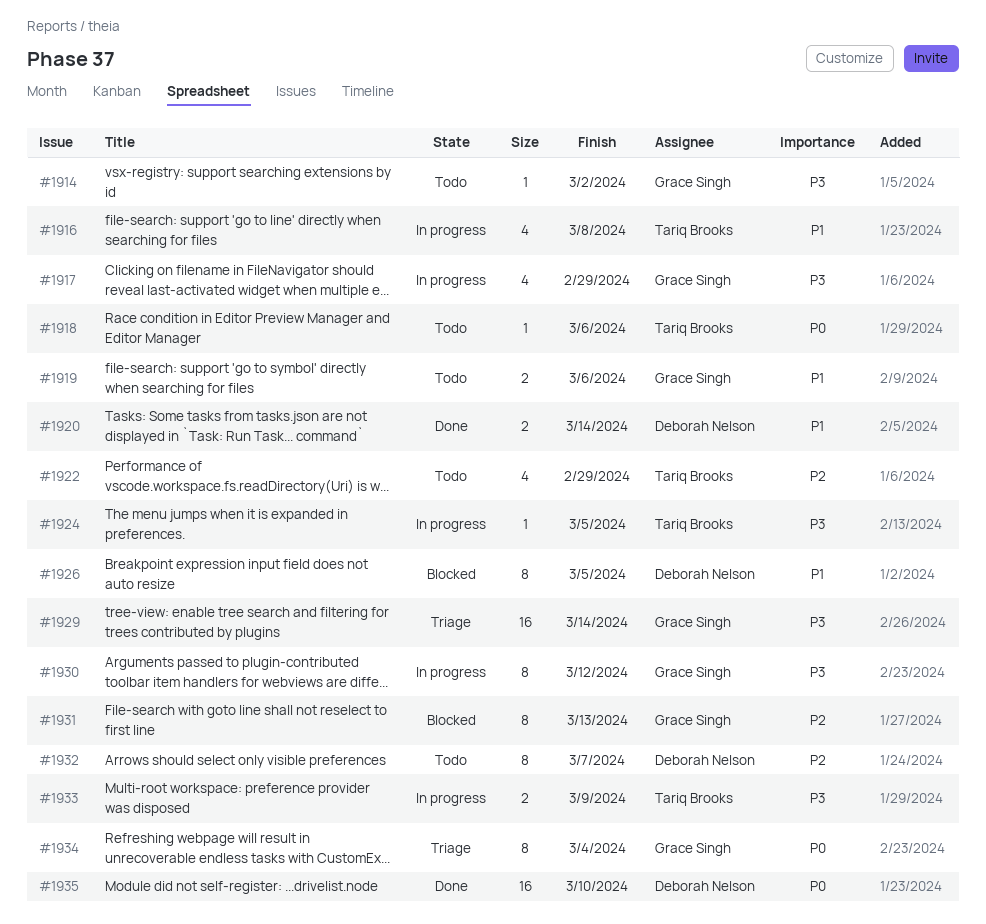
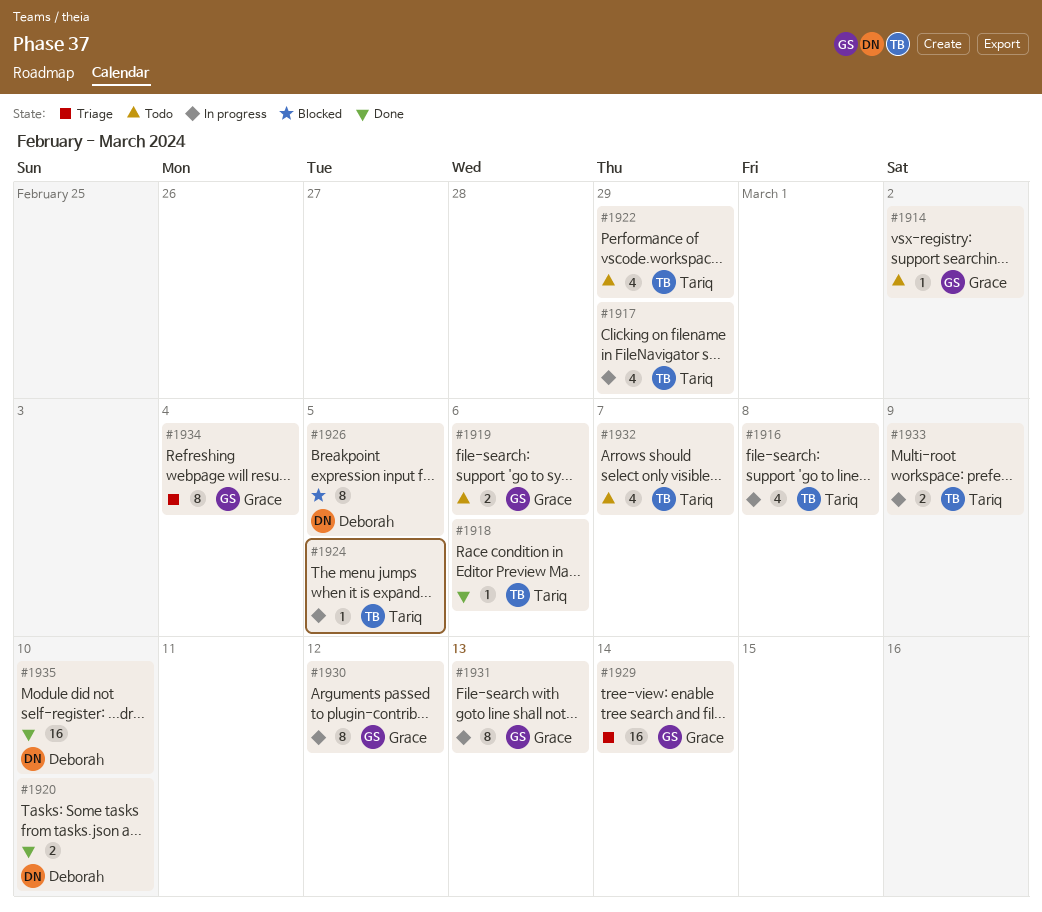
#1917, owner: Grace Singh -> Tariq Brooks
#1918, status: Todo -> Done
#1920, due: Mar 14 -> Mar 10
#1931, status: Blocked -> In progress
#1932, owner: Deborah Nelson -> Tariq Brooks
#1932, estimate: 8 -> 4

